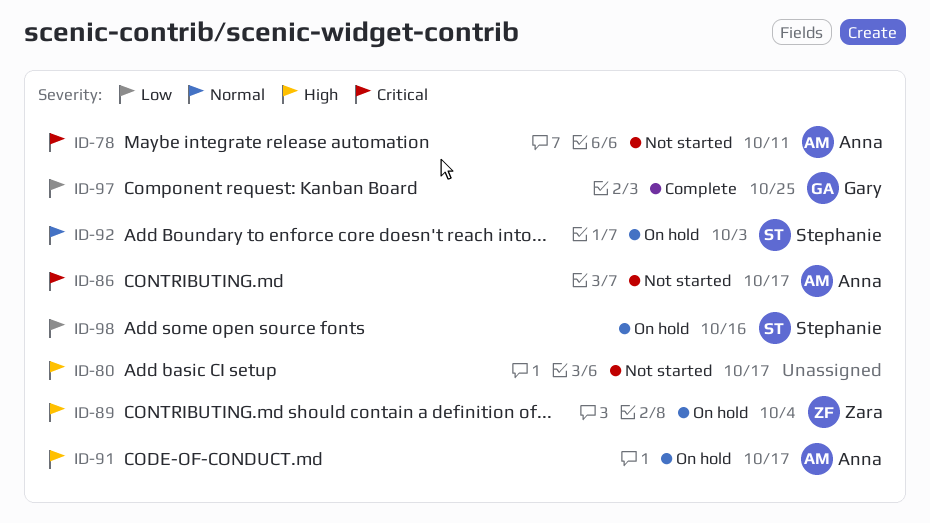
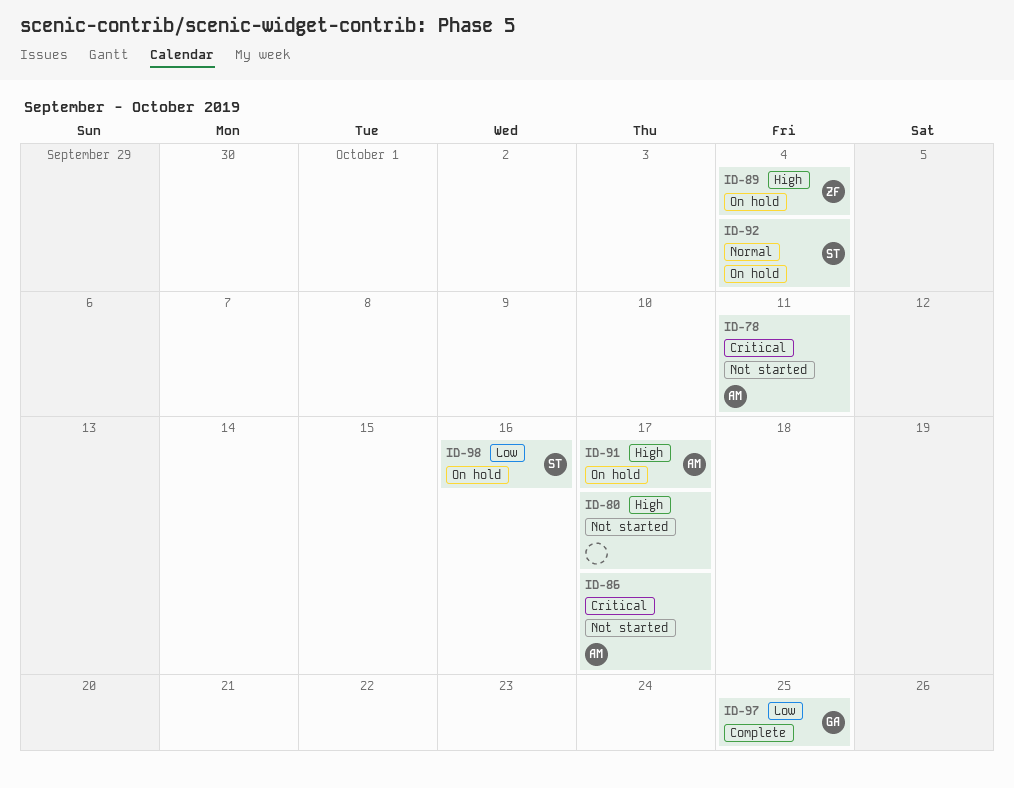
ID-92, due: Oct 3 -> Oct 4

